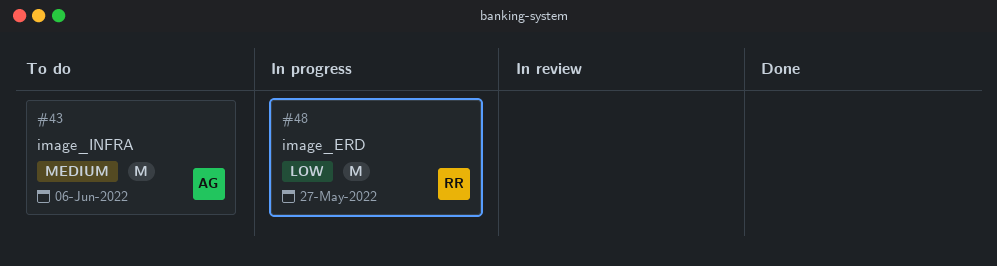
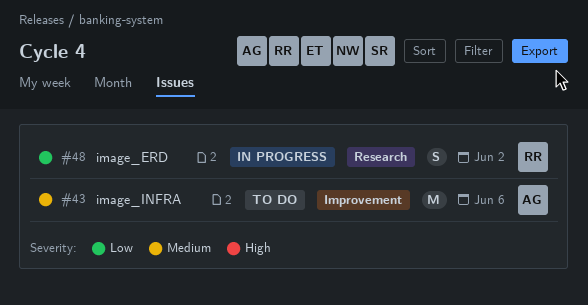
#48, estimate: M -> S
#48, due: May 27 -> Jun 2

